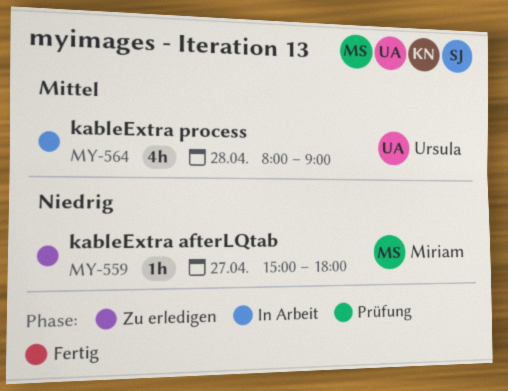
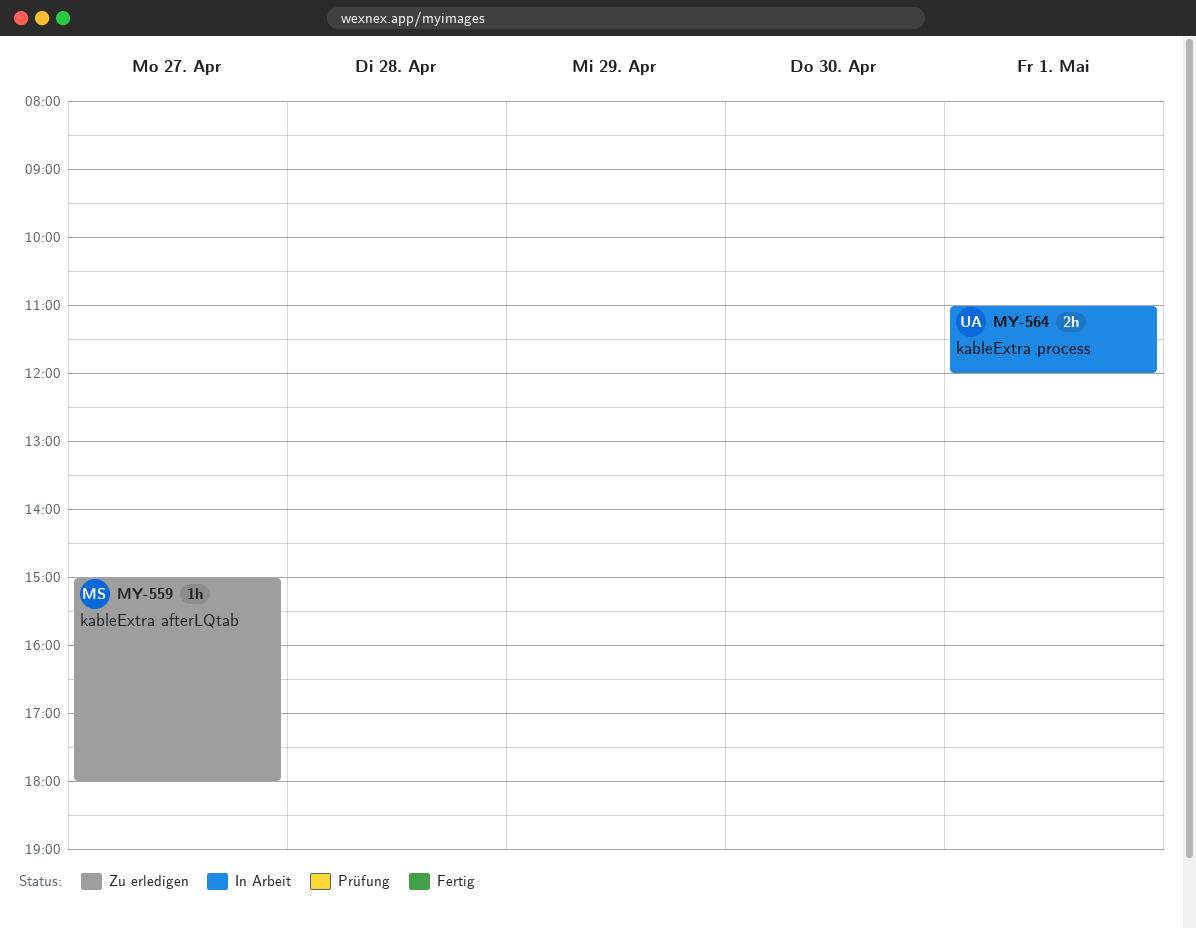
MY-564, estimate: 4h -> 2h
MY-564, day: Apr 28 -> May 1
MY-564, begins: 08:00 -> 11:00
MY-564, ends: 09:00 -> 12:00

